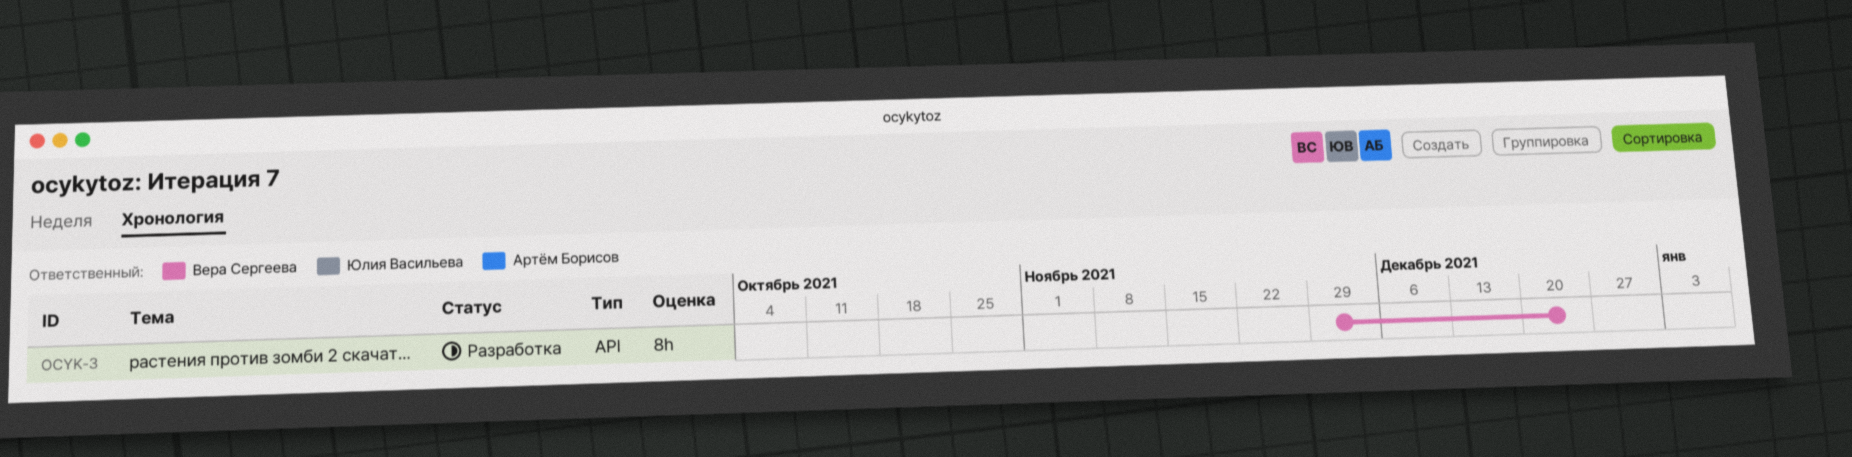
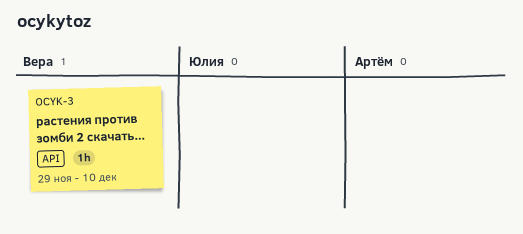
OCYK-3, estimate: 8h -> 1h
OCYK-3, due: Dec 24 -> Dec 10

